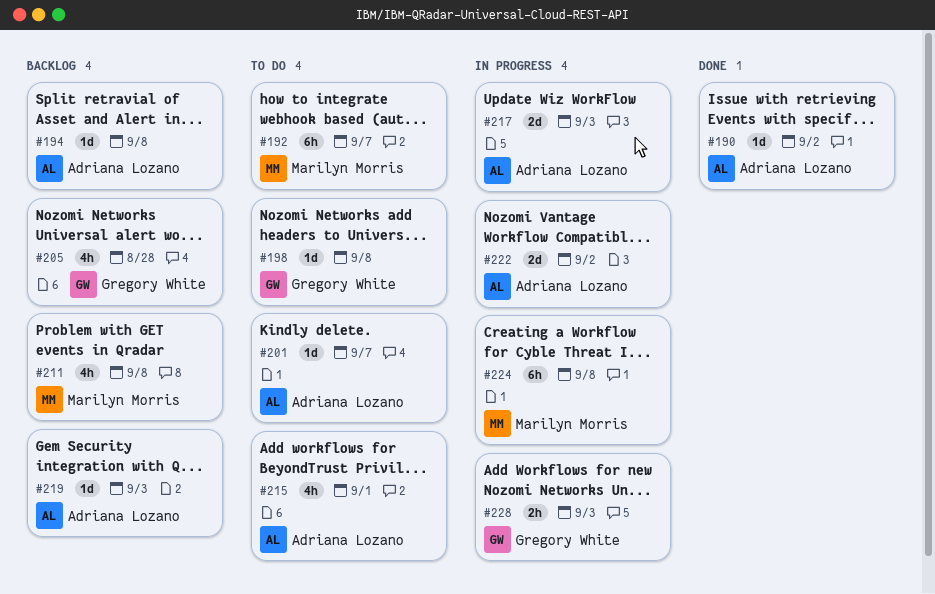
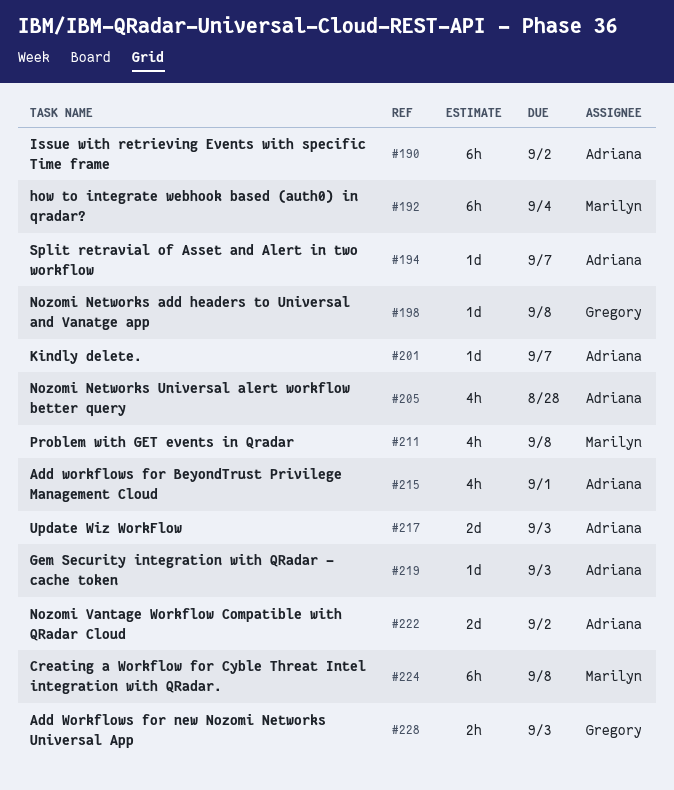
#190, estimate: 1d -> 6h
#192, due: Sep 7 -> Sep 4
#194, due: Sep 8 -> Sep 7
#205, owner: Gregory White -> Adriana Lozano

